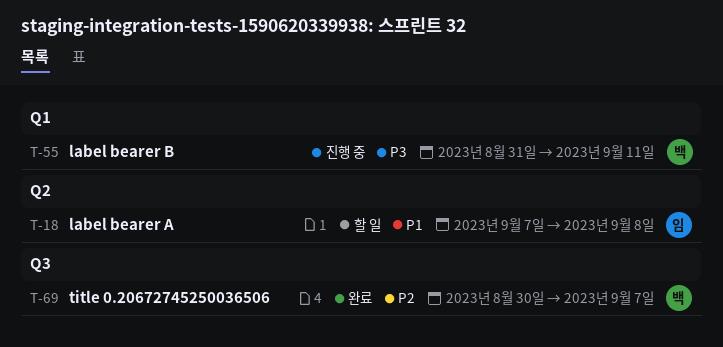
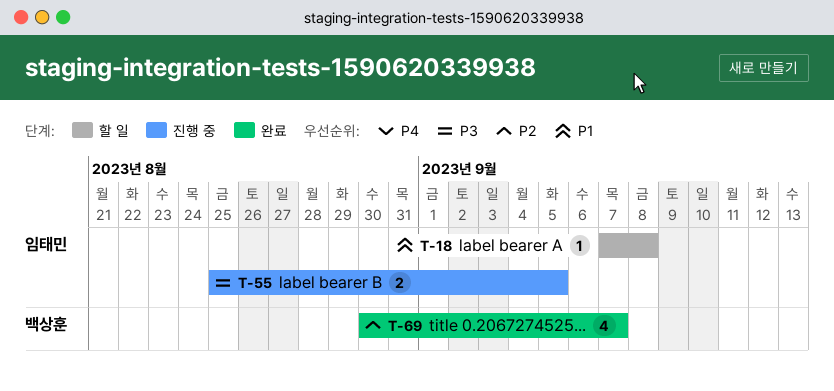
T-55, owner: 백상훈 -> 임태민
T-55, start: Aug 31 -> Aug 25
T-55, due: Sep 11 -> Sep 5

